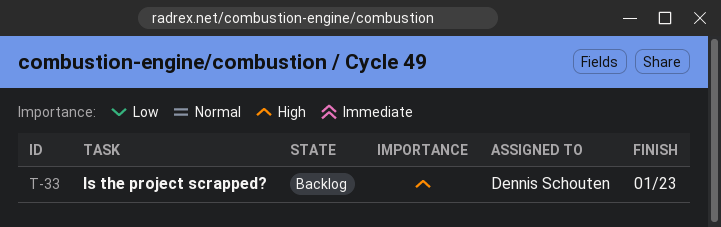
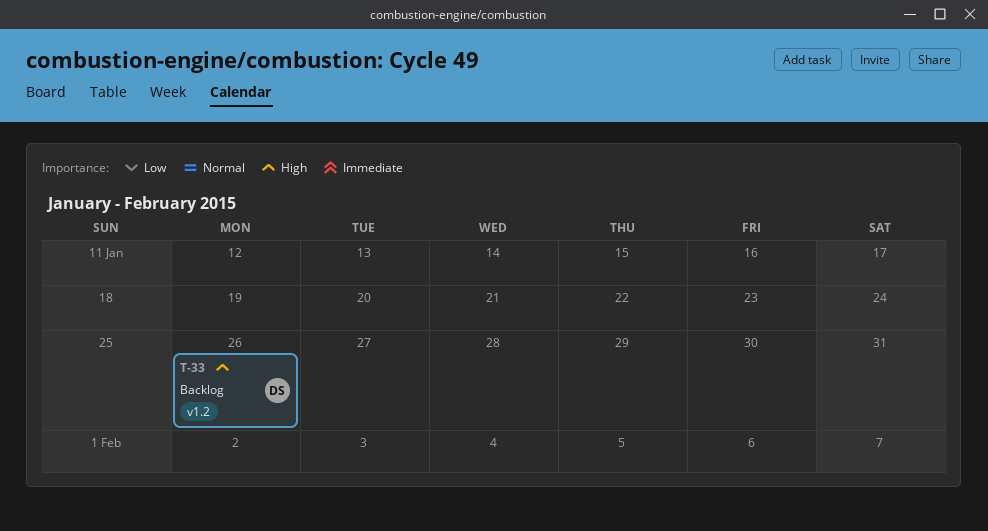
T-33, due: Jan 23 -> Jan 26

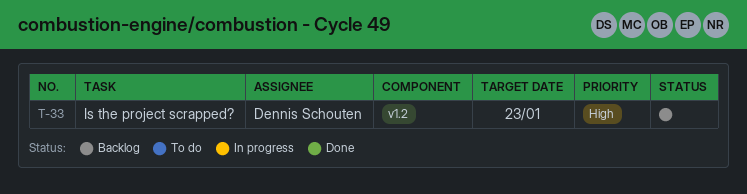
T-33, due: Jan 26 -> Jan 23

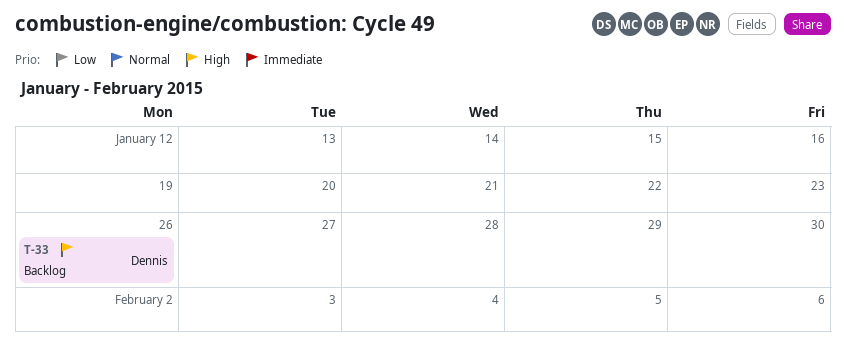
T-33, due: Jan 23 -> Jan 26

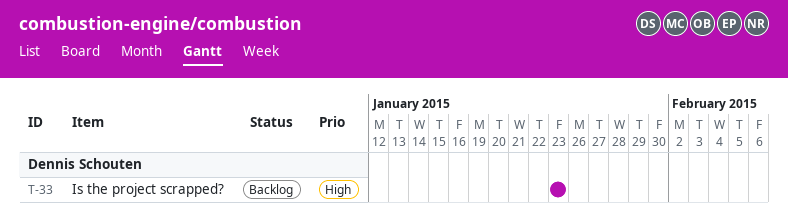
T-33, due: Jan 26 -> Jan 23

